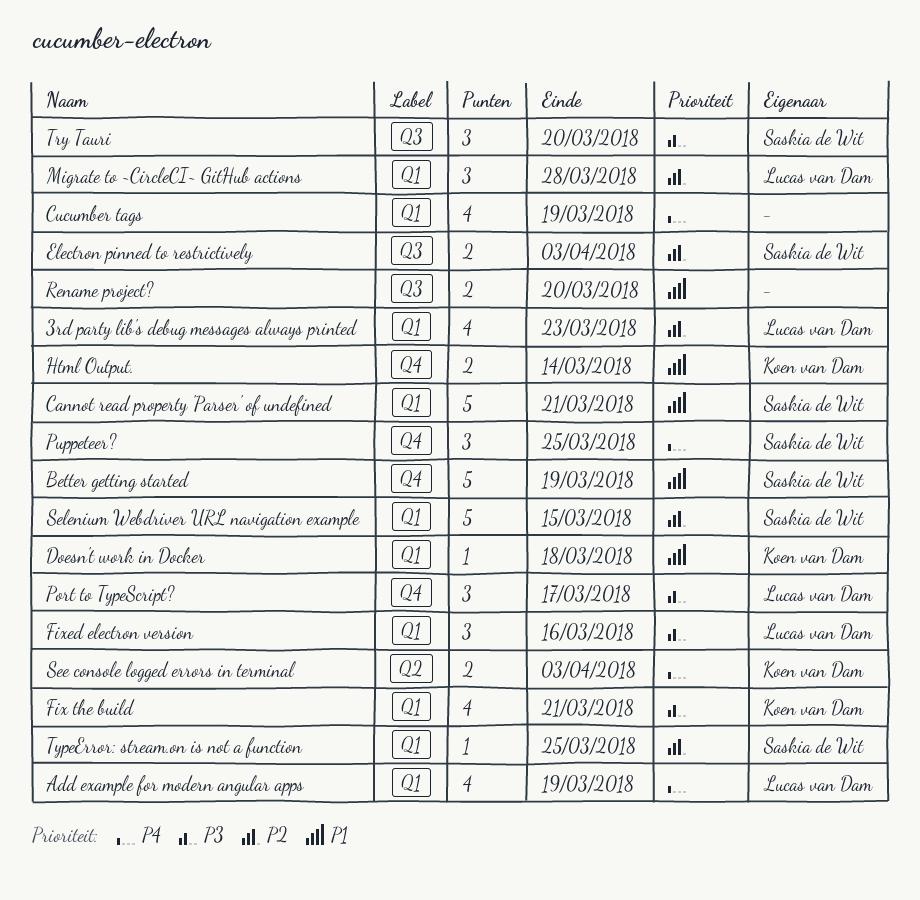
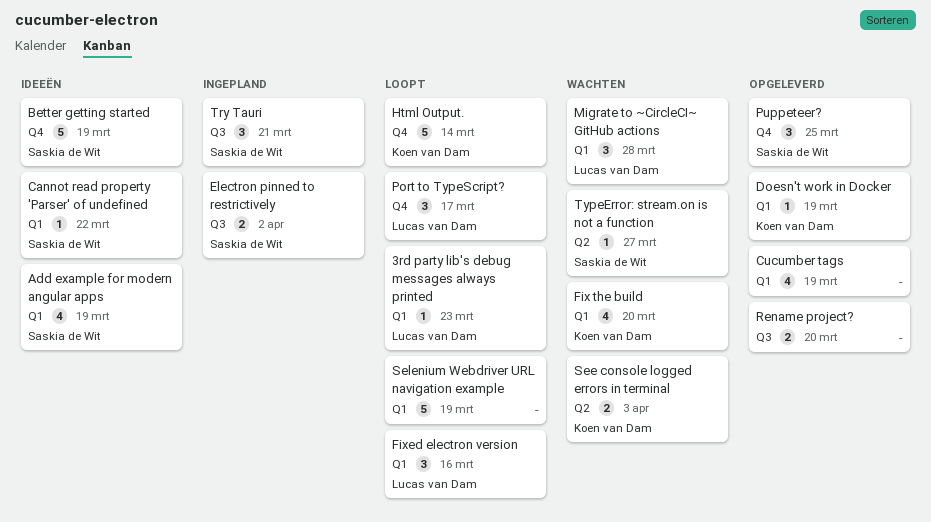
3rd party lib's debug messages always printed, estimate: 4 -> 1
Add example for modern angular apps, owner: Lucas van Dam -> Saskia de Wit
Cannot read property 'Parser' of undefined, estimate: 5 -> 1
Cannot read property 'Parser' of undefined, due: Mar 21 -> Mar 22
Doesn't work in Docker, due: Mar 18 -> Mar 19
Electron pinned to restrictively, due: Apr 3 -> Apr 2
Fix the build, due: Mar 21 -> Mar 20
Html Output., estimate: 2 -> 5
Selenium Webdriver URL navigation example, owner: Saskia de Wit -> none
Selenium Webdriver URL navigation example, due: Mar 15 -> Mar 19
Try Tauri, due: Mar 20 -> Mar 21
TypeError: stream.on is not a function, label: Q1 -> Q2
TypeError: stream.on is not a function, due: Mar 25 -> Mar 27

